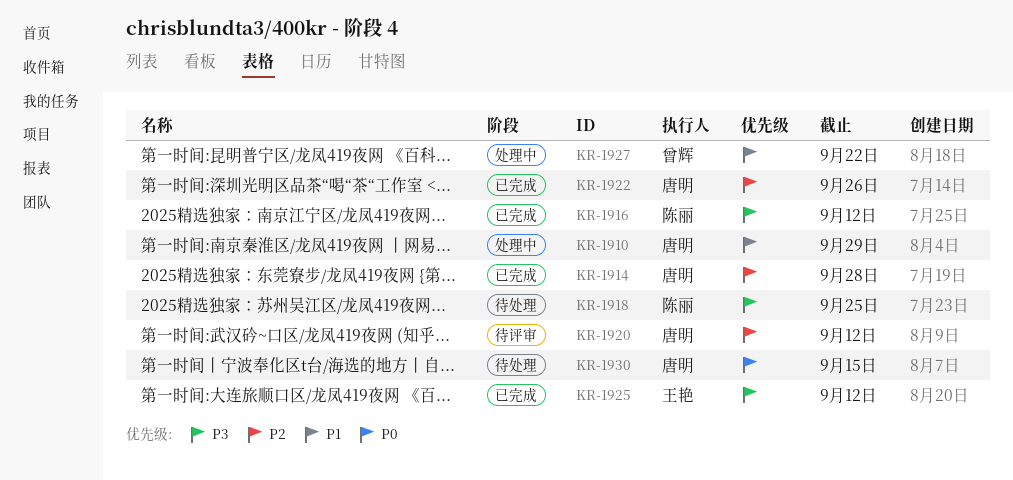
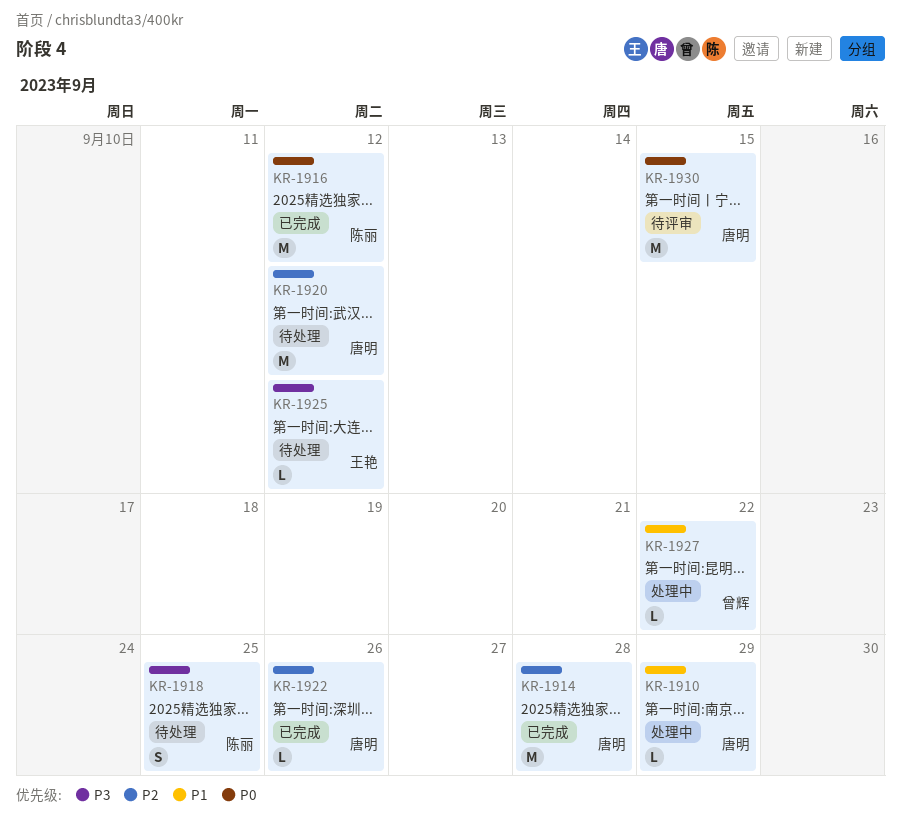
KR-1916, priority: P3 -> P0
KR-1920, status: 待评审 -> 待处理
KR-1925, status: 已完成 -> 待处理
KR-1930, status: 待处理 -> 待评审

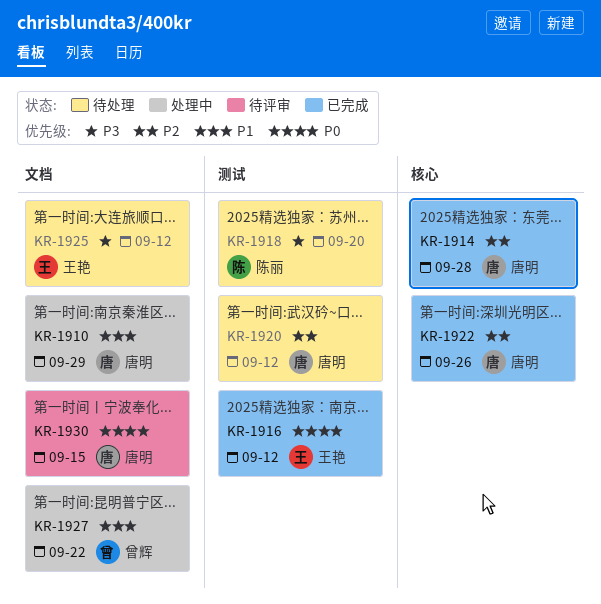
KR-1916, owner: 陈丽 -> 王艳
KR-1918, due: Sep 25 -> Sep 20

